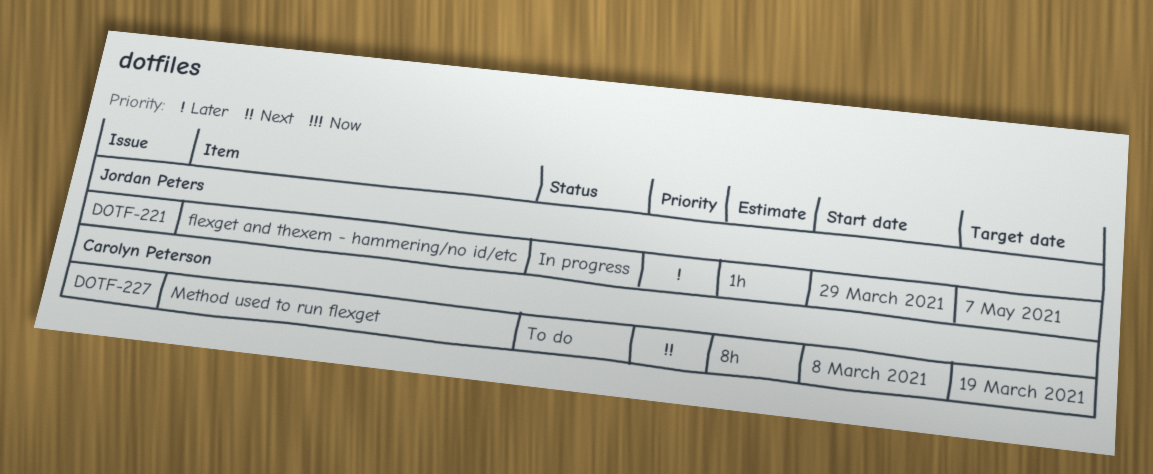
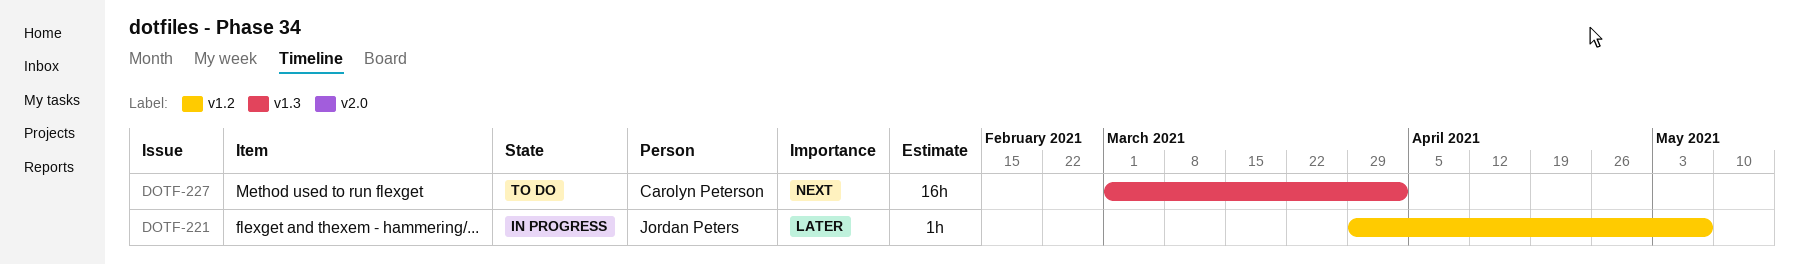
DOTF-227, estimate: 8h -> 16h
DOTF-227, start: Mar 8 -> Mar 1
DOTF-227, due: Mar 19 -> Apr 2

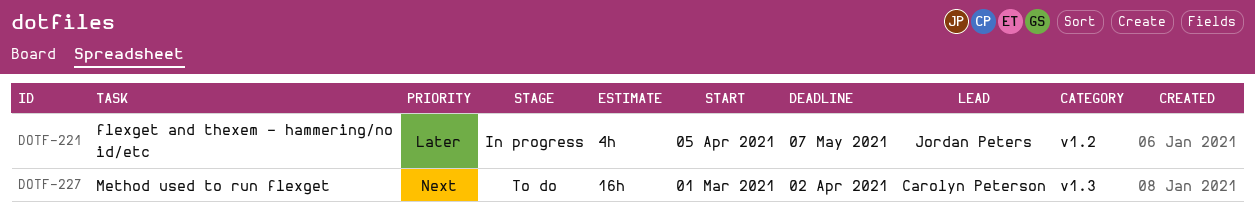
DOTF-221, estimate: 1h -> 4h
DOTF-221, start: Mar 29 -> Apr 5

